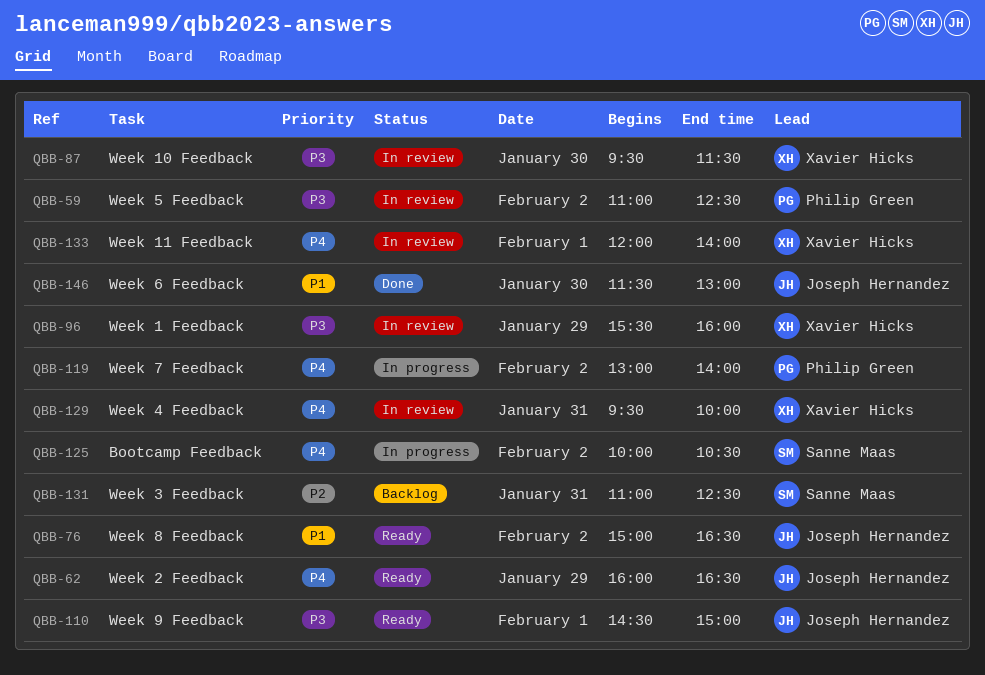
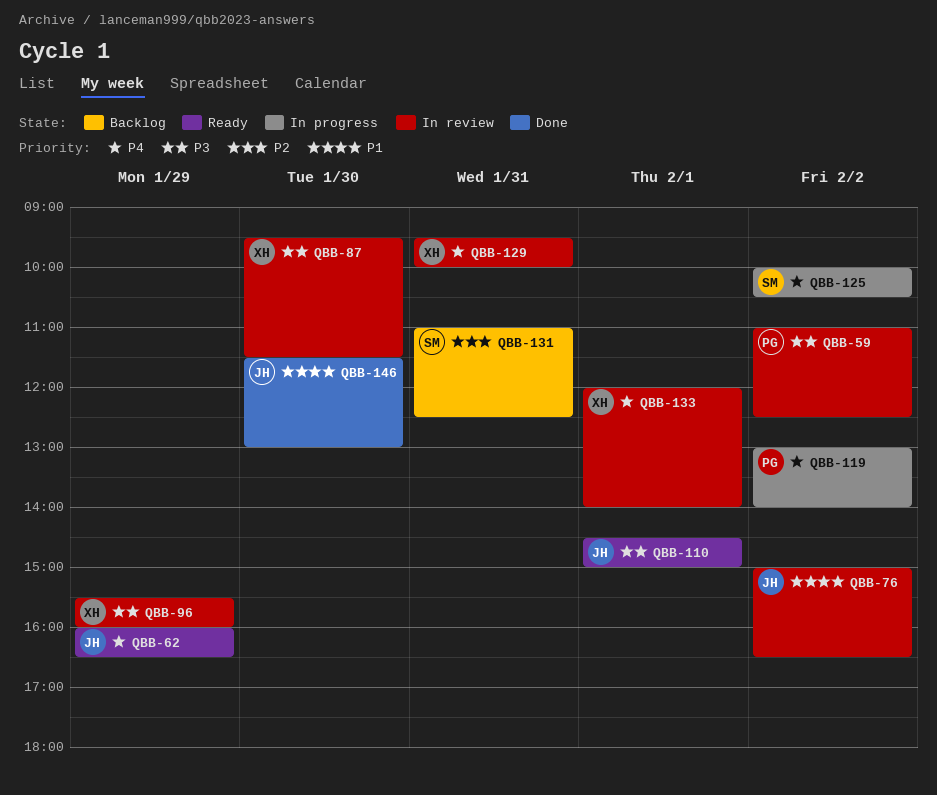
QBB-76, status: Ready -> In review

